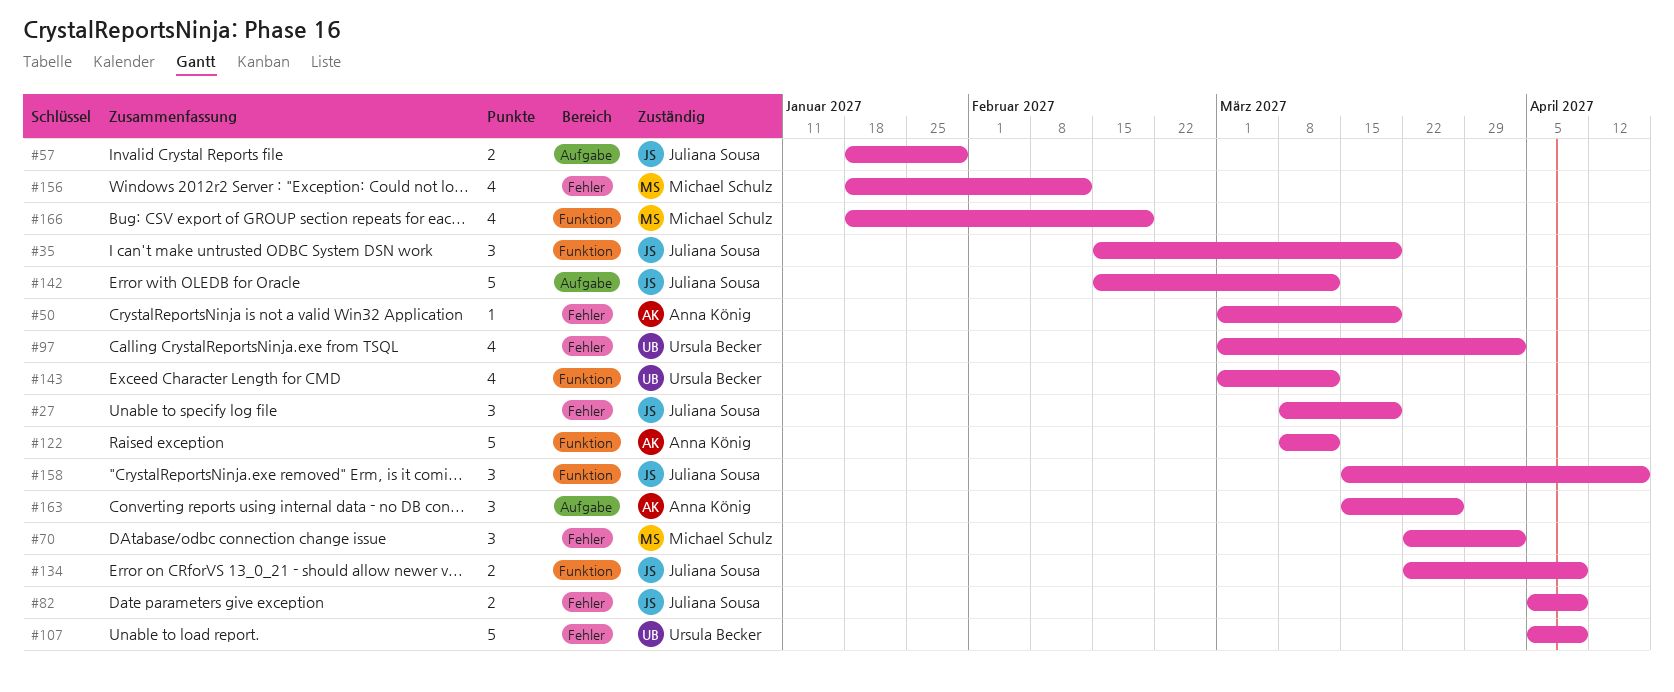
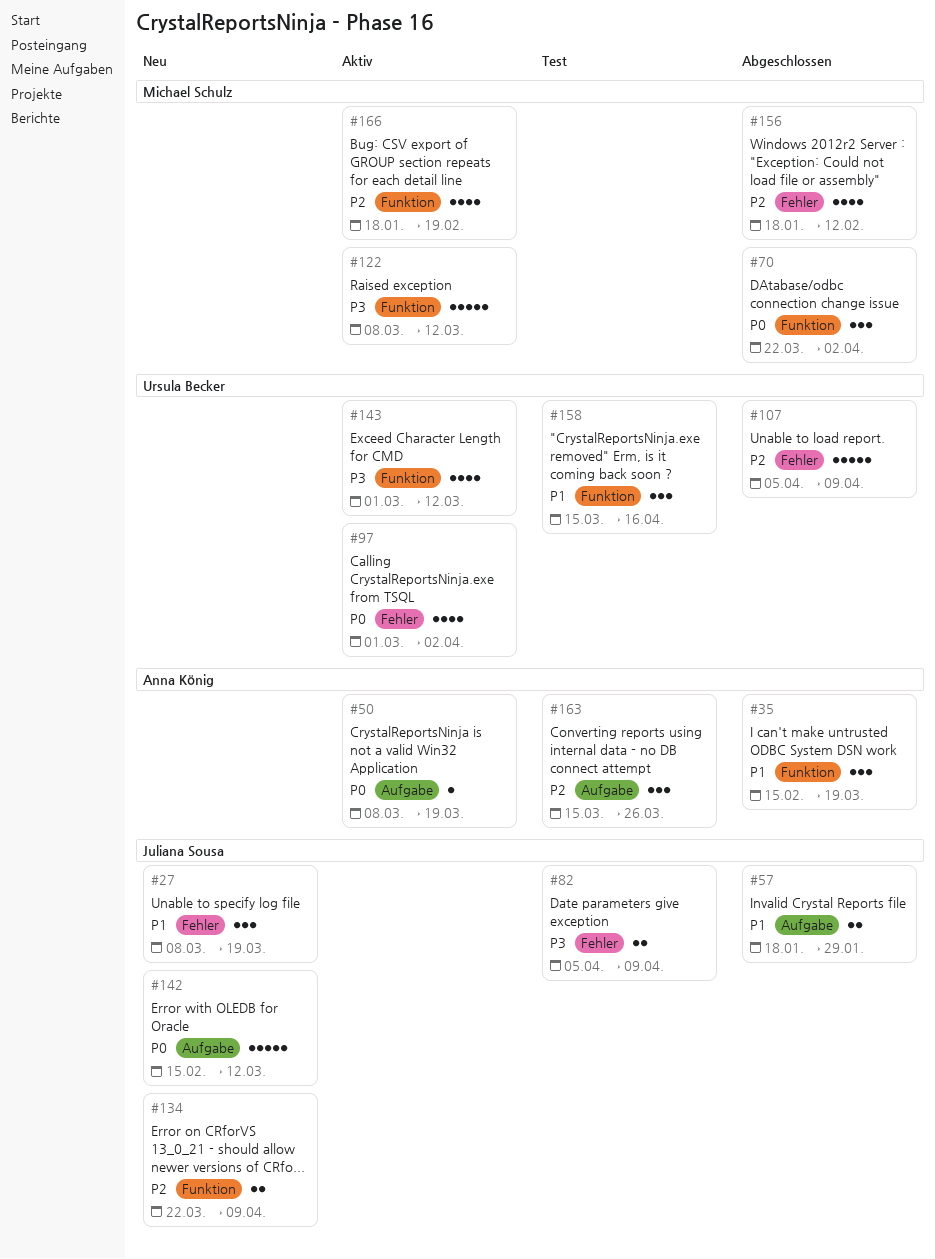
#35, owner: Juliana Sousa -> Anna König
#50, label: Fehler -> Aufgabe
#50, start: Mar 1 -> Mar 8
#70, label: Fehler -> Funktion
#122, owner: Anna König -> Michael Schulz
#158, owner: Juliana Sousa -> Ursula Becker

